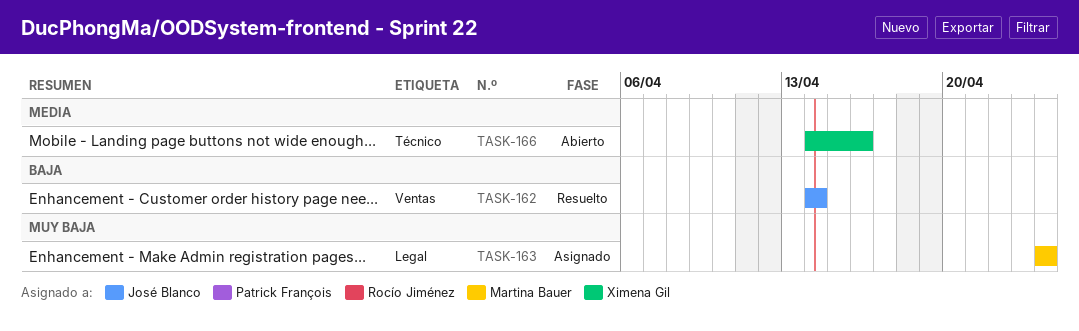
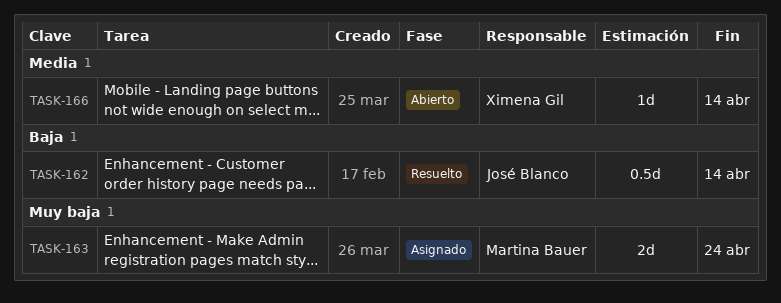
TASK-166, due: Apr 16 -> Apr 14

